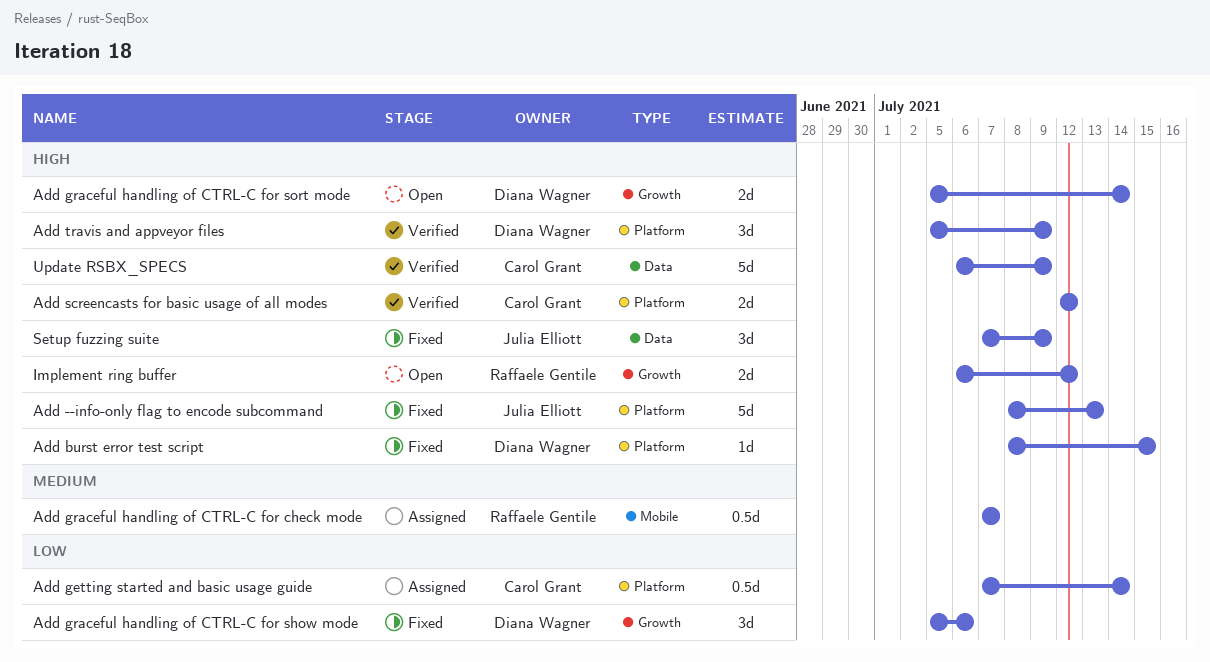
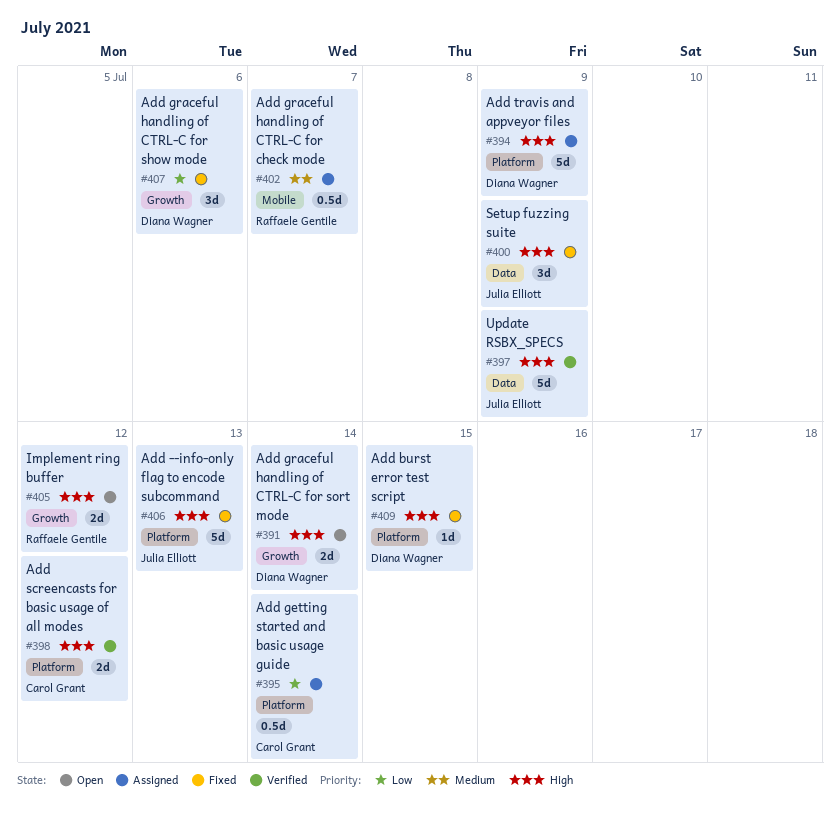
Add travis and appveyor files, status: Verified -> Assigned
Add travis and appveyor files, estimate: 3d -> 5d
Update RSBX_SPECS, owner: Carol Grant -> Julia Elliott

